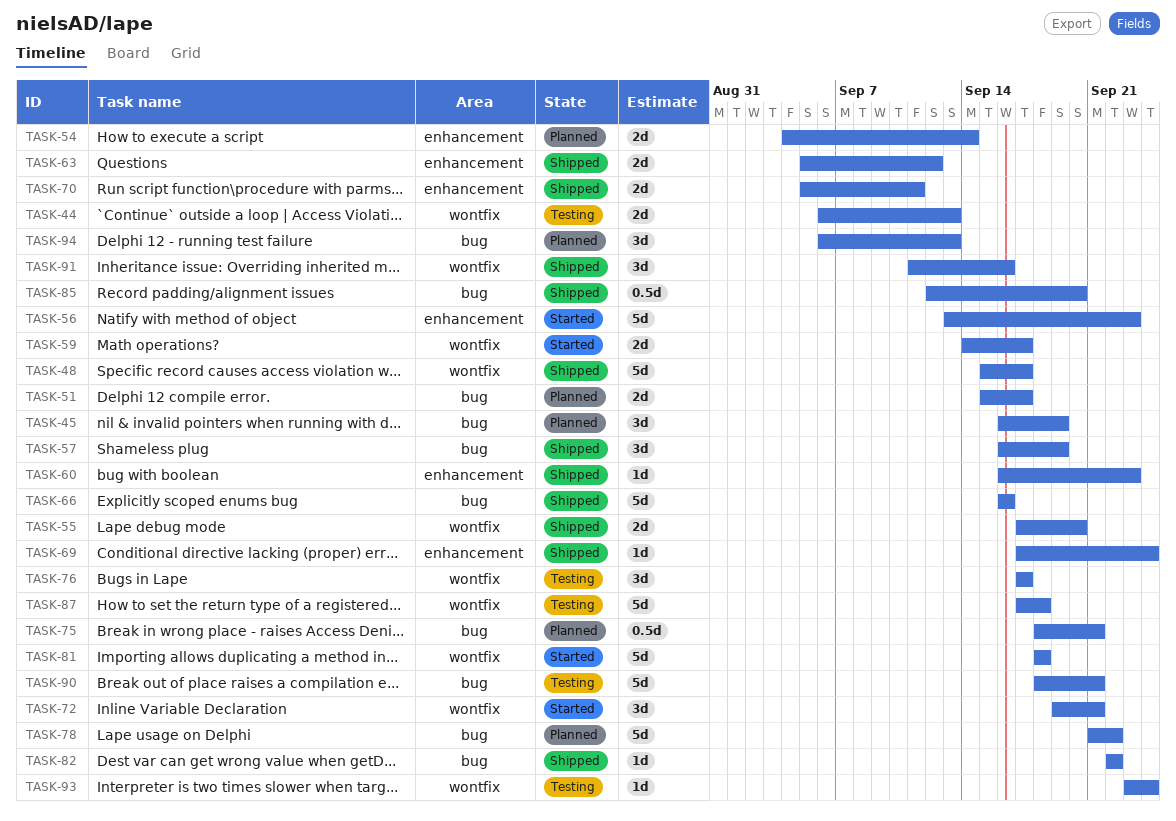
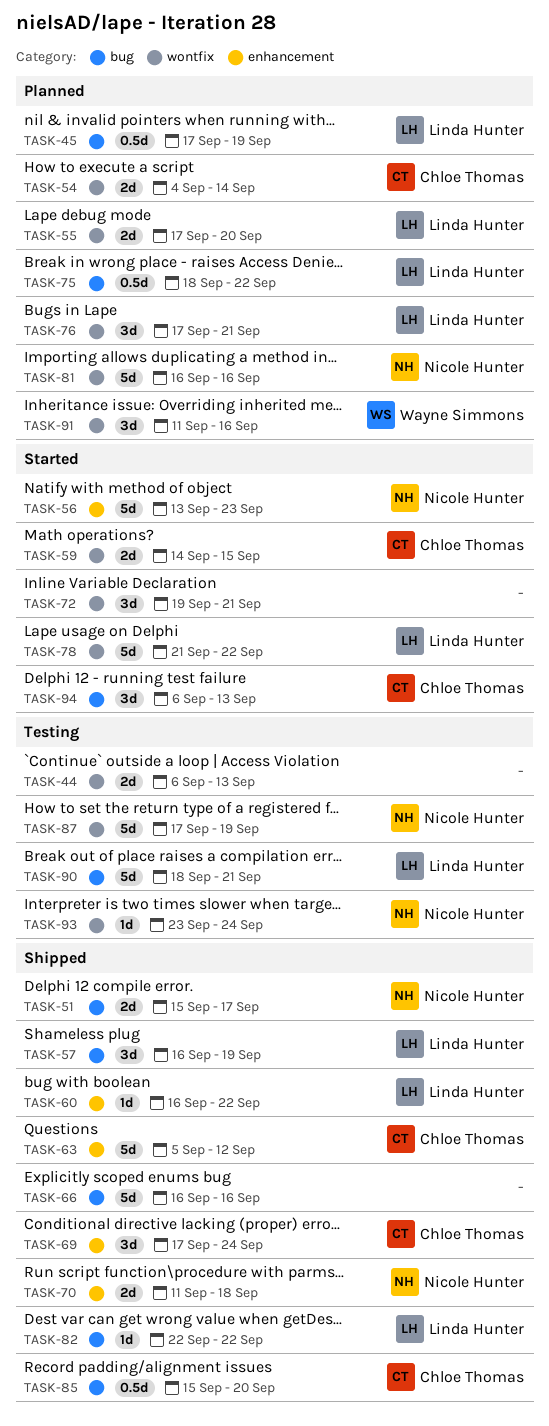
TASK-45, estimate: 3d -> 0.5d
TASK-45, start: Sep 16 -> Sep 17
TASK-48: present -> none
TASK-51, status: Planned -> Shipped
TASK-54, label: enhancement -> wontfix
TASK-55, status: Shipped -> Planned
TASK-59, due: Sep 17 -> Sep 15
TASK-60, due: Sep 23 -> Sep 22
TASK-63, estimate: 2d -> 5d
TASK-69, estimate: 1d -> 3d
TASK-70, start: Sep 5 -> Sep 11
TASK-70, due: Sep 11 -> Sep 18
TASK-75, due: Sep 21 -> Sep 22
TASK-76, status: Testing -> Planned
TASK-76, due: Sep 17 -> Sep 21
TASK-78, status: Planned -> Started
TASK-78, label: bug -> wontfix
TASK-81, status: Started -> Planned
TASK-81, start: Sep 18 -> Sep 16
TASK-81, due: Sep 18 -> Sep 16
TASK-85, start: Sep 12 -> Sep 15
TASK-87, due: Sep 18 -> Sep 19
TASK-91, status: Shipped -> Planned
TASK-94, status: Planned -> Started

